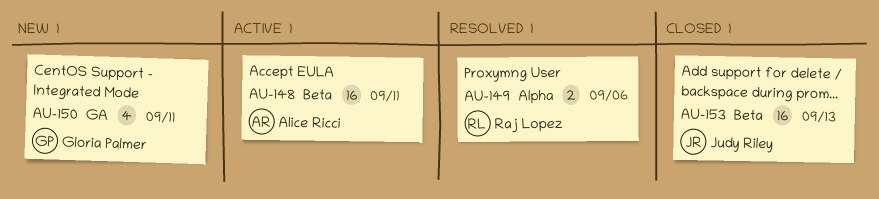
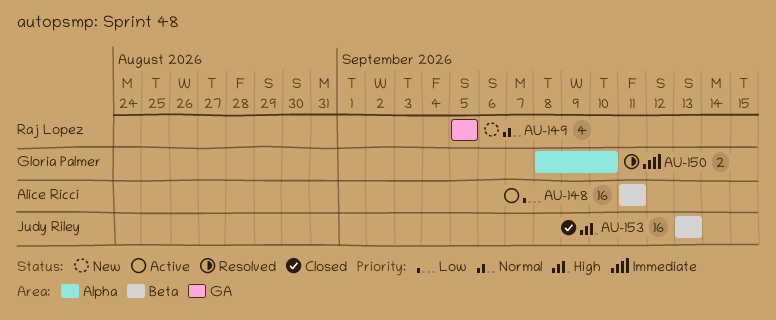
AU-149, status: Resolved -> New
AU-149, label: Alpha -> GA
AU-149, estimate: 2 -> 4
AU-149, due: Sep 6 -> Sep 5
AU-150, status: New -> Resolved
AU-150, label: GA -> Alpha
AU-150, estimate: 4 -> 2
AU-150, due: Sep 11 -> Sep 10

